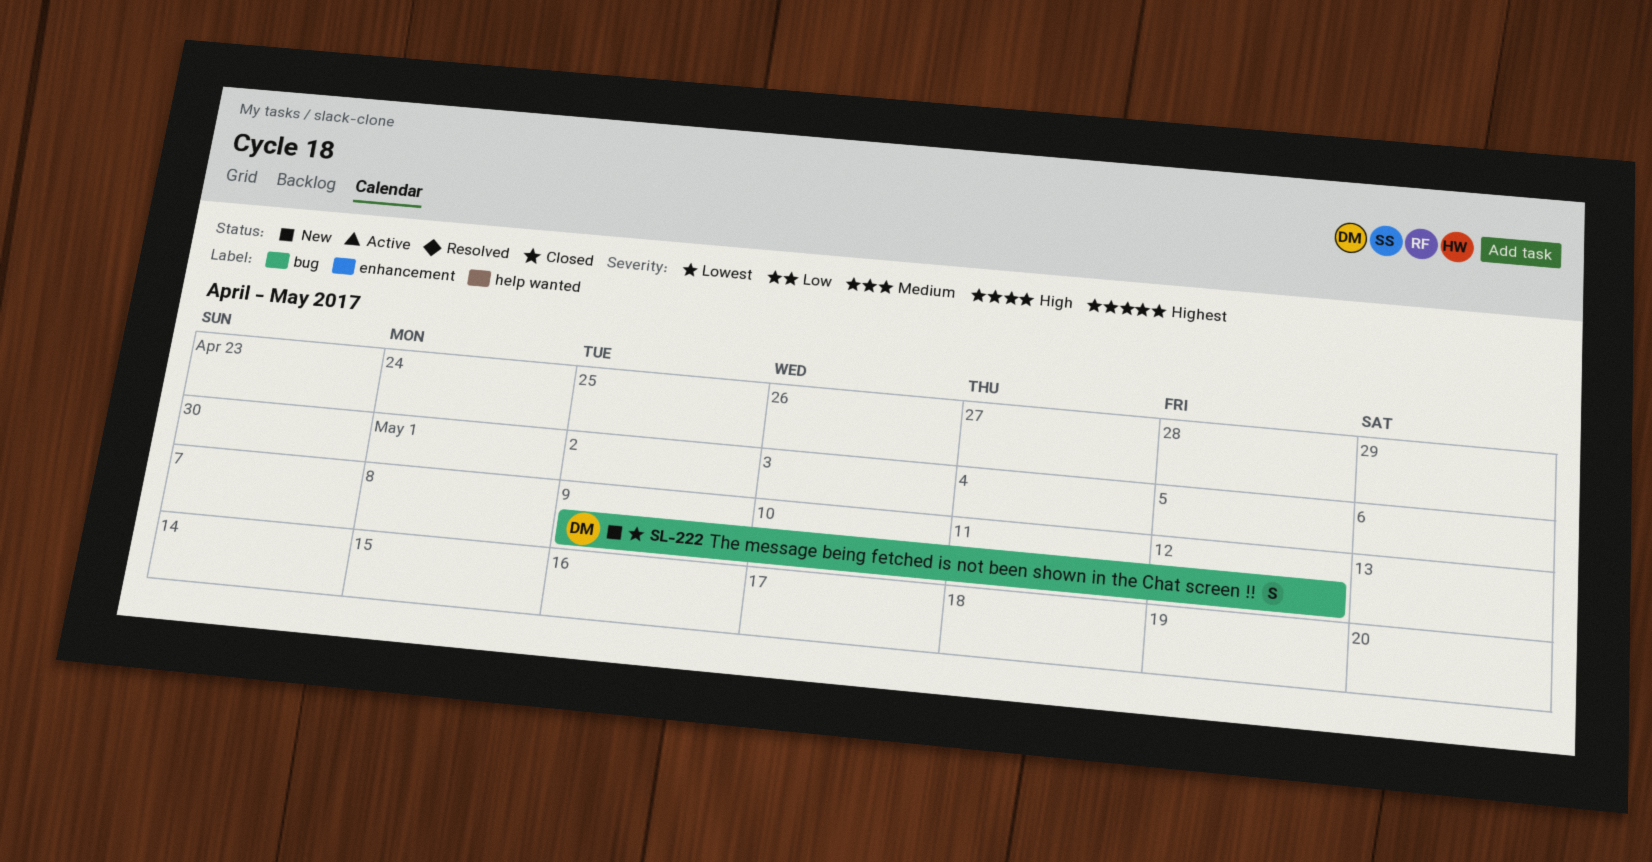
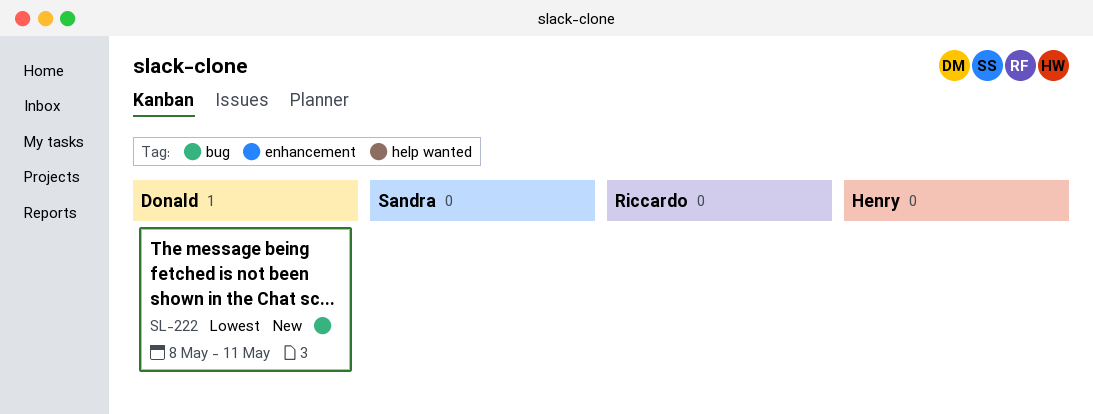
SL-222, start: May 9 -> May 8
SL-222, due: May 12 -> May 11

